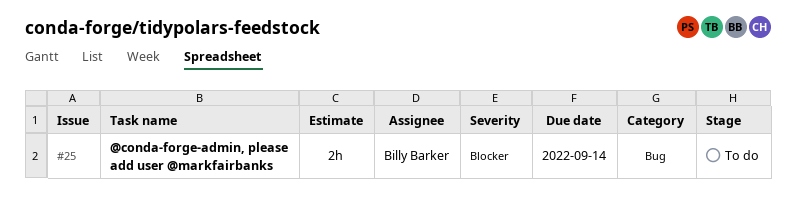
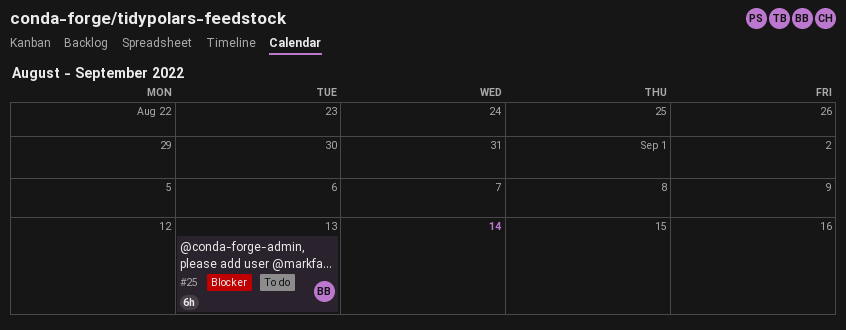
#25, estimate: 2h -> 6h
#25, due: Sep 14 -> Sep 13

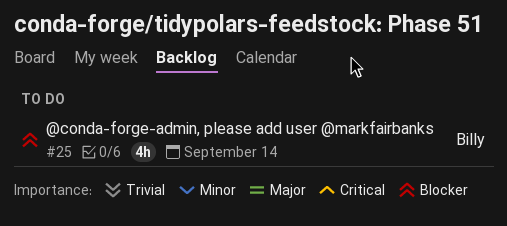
#25, estimate: 6h -> 4h
#25, due: Sep 13 -> Sep 14

